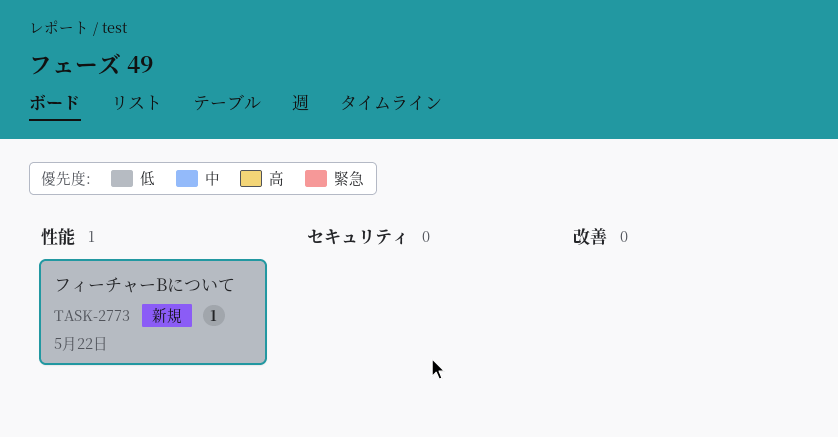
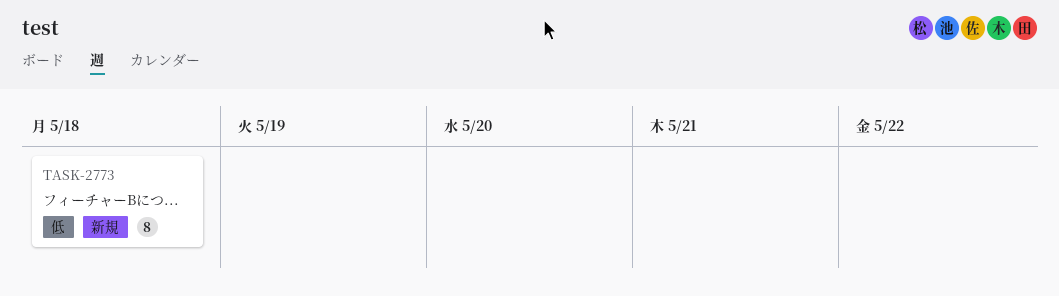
TASK-2773, estimate: 1 -> 8
TASK-2773, due: May 22 -> May 18

